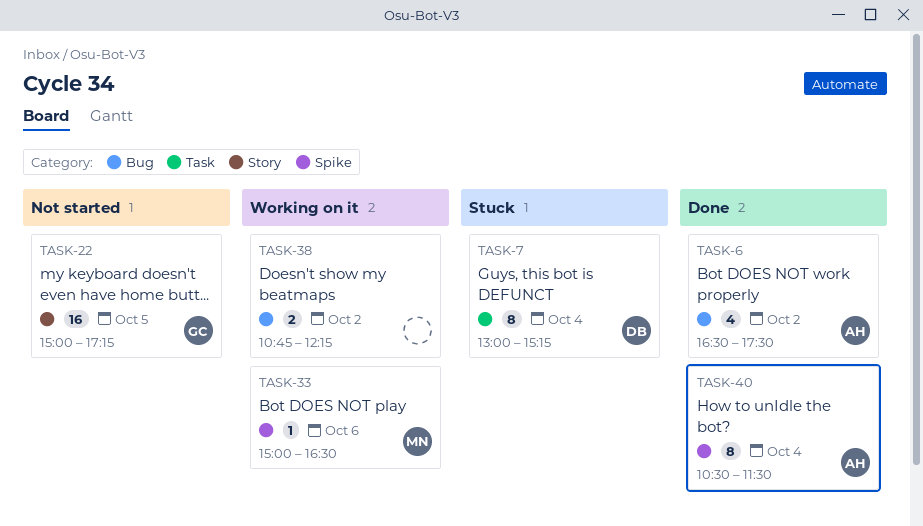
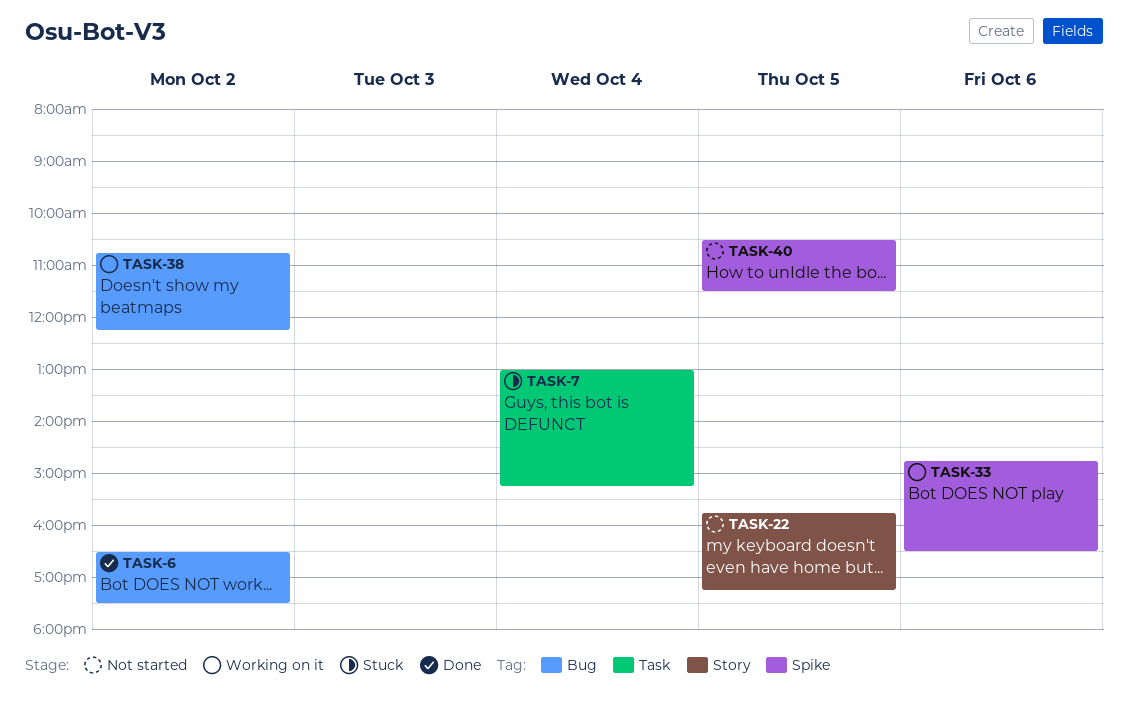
TASK-22, begins: 15:00 -> 15:45
TASK-33, begins: 15:00 -> 14:45
TASK-40, status: Done -> Not started
TASK-40, day: Oct 4 -> Oct 5

